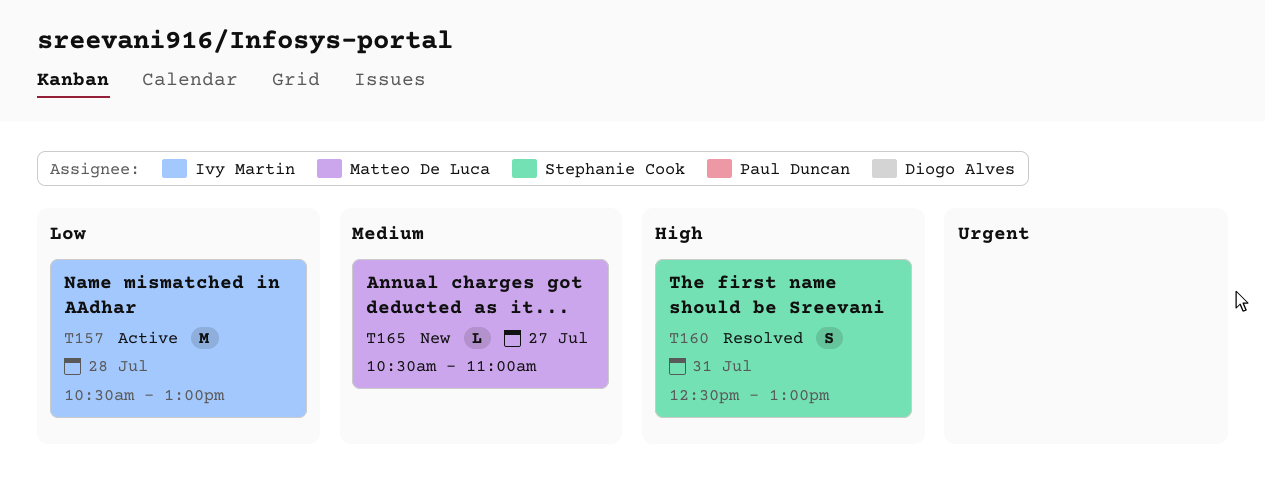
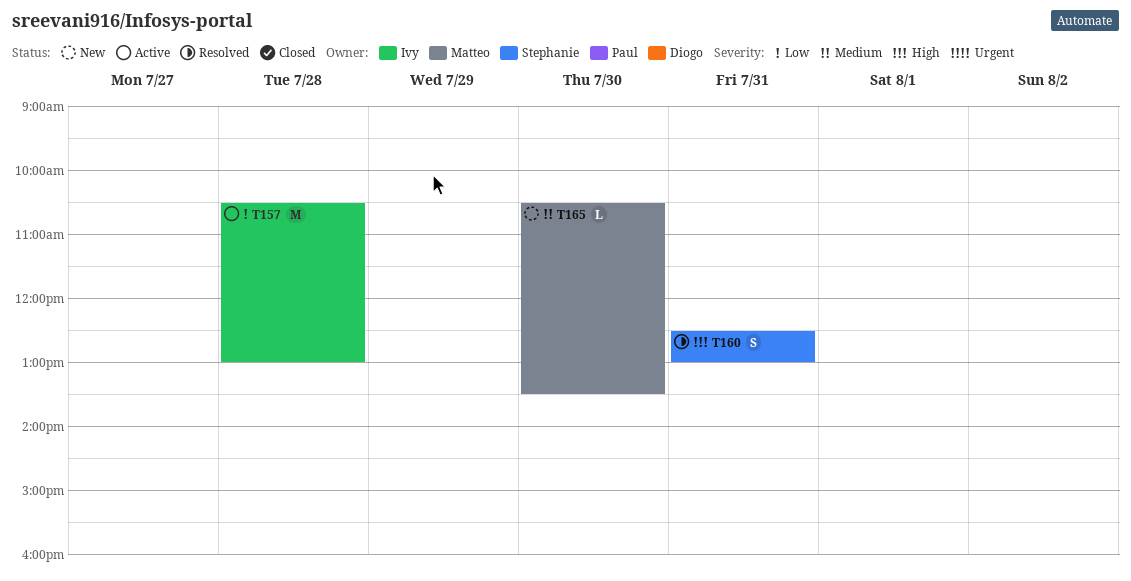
T165, day: Jul 27 -> Jul 30
T165, ends: 11:00 -> 13:30

